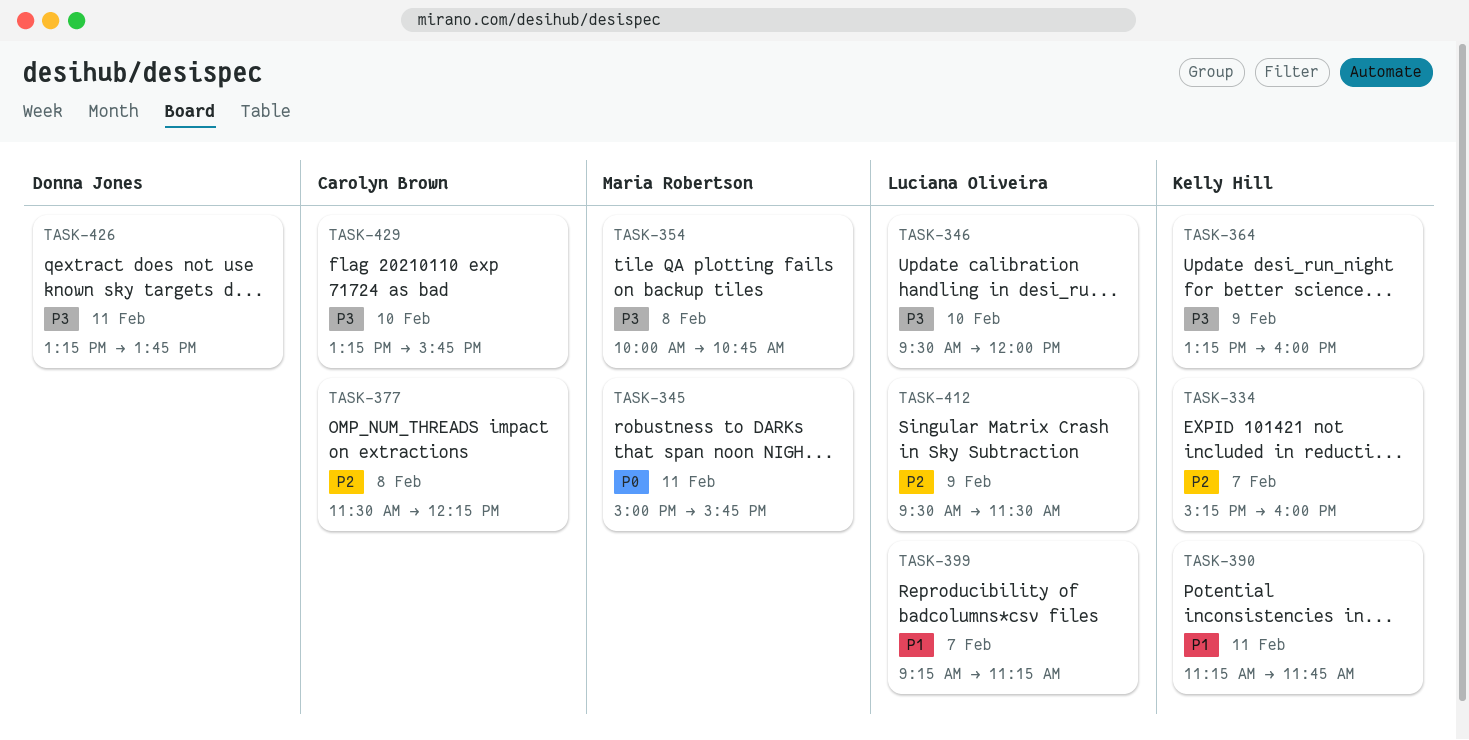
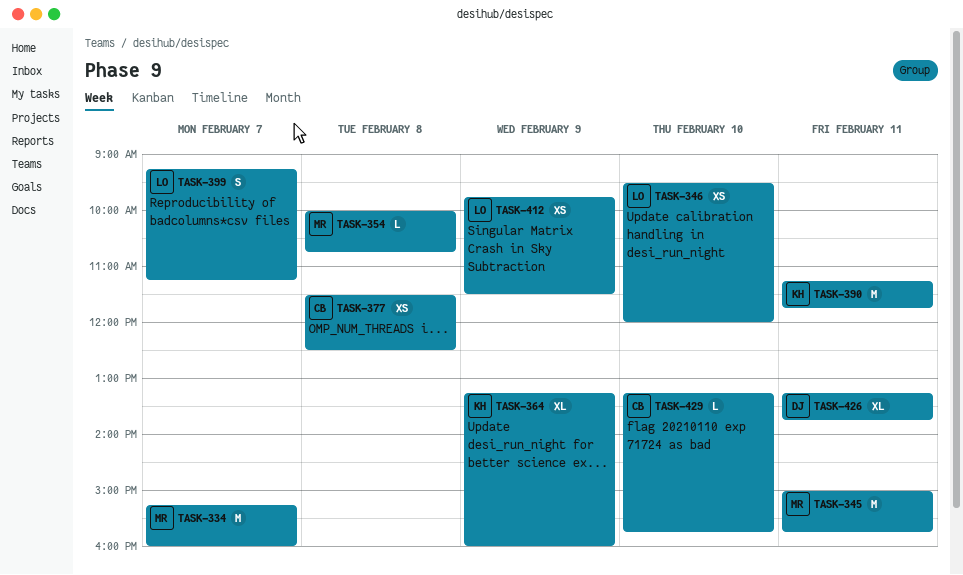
TASK-334, owner: Kelly Hill -> Maria Robertson
TASK-377, ends: 12:15 -> 12:30
TASK-412, begins: 09:30 -> 09:45

